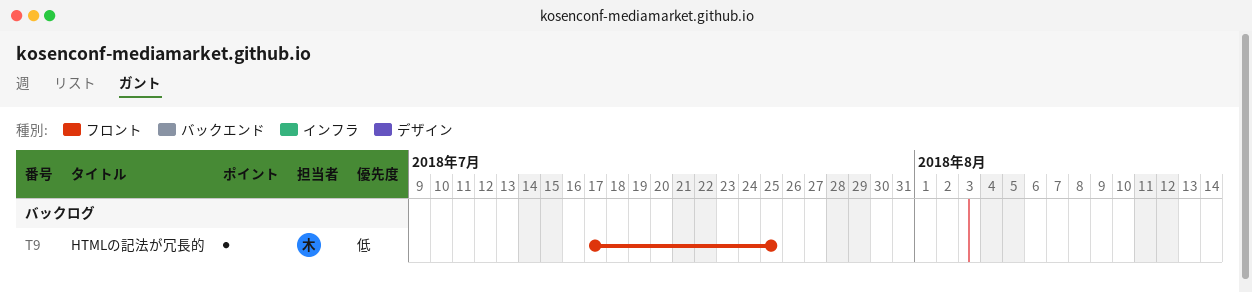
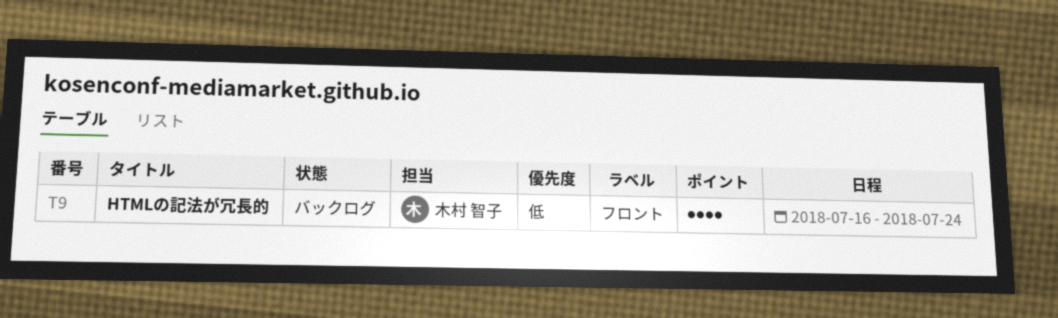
T9, estimate: 1 -> 4
T9, start: Jul 17 -> Jul 16
T9, due: Jul 25 -> Jul 24

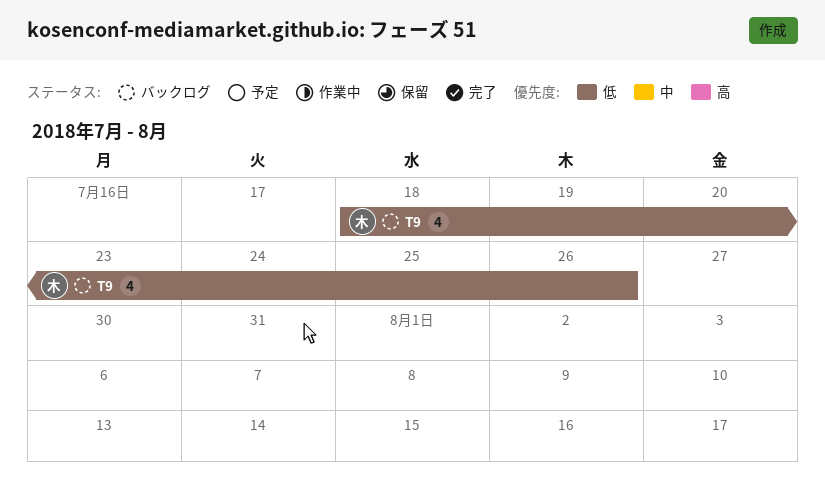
T9, start: Jul 16 -> Jul 18
T9, due: Jul 24 -> Jul 26

